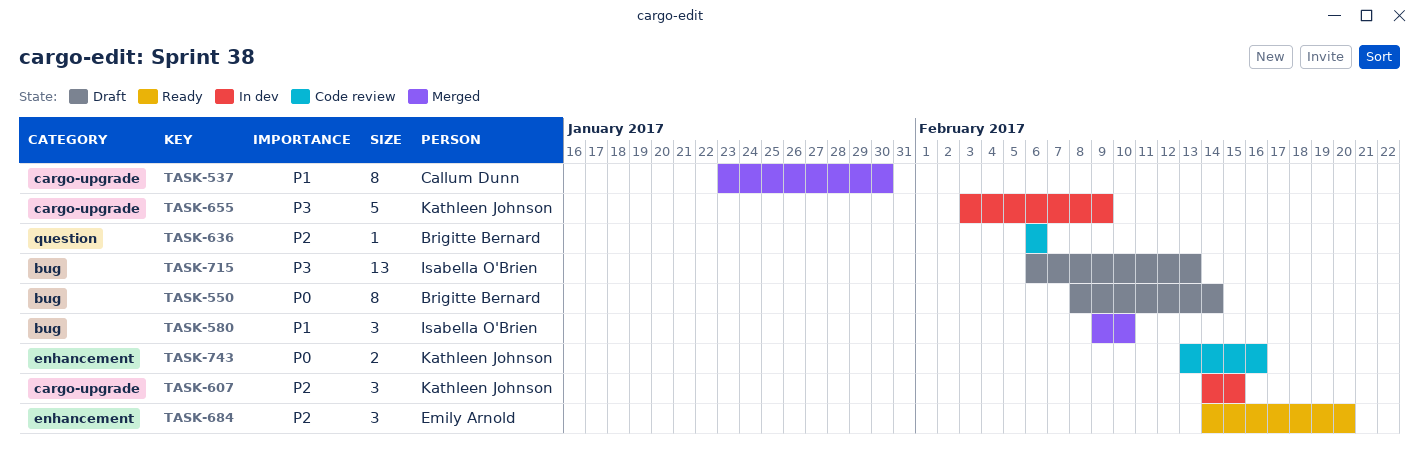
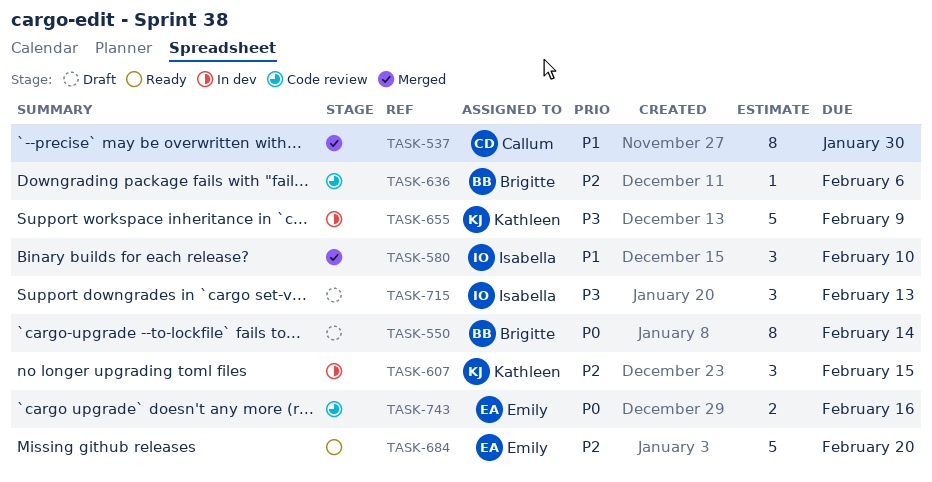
TASK-684, estimate: 3 -> 5
TASK-715, estimate: 13 -> 3
TASK-743, owner: Kathleen Johnson -> Emily Arnold

